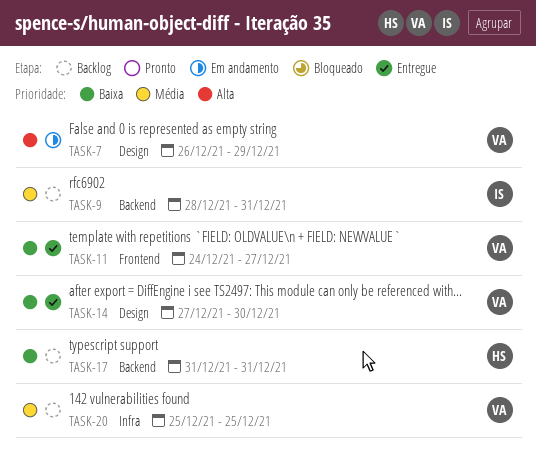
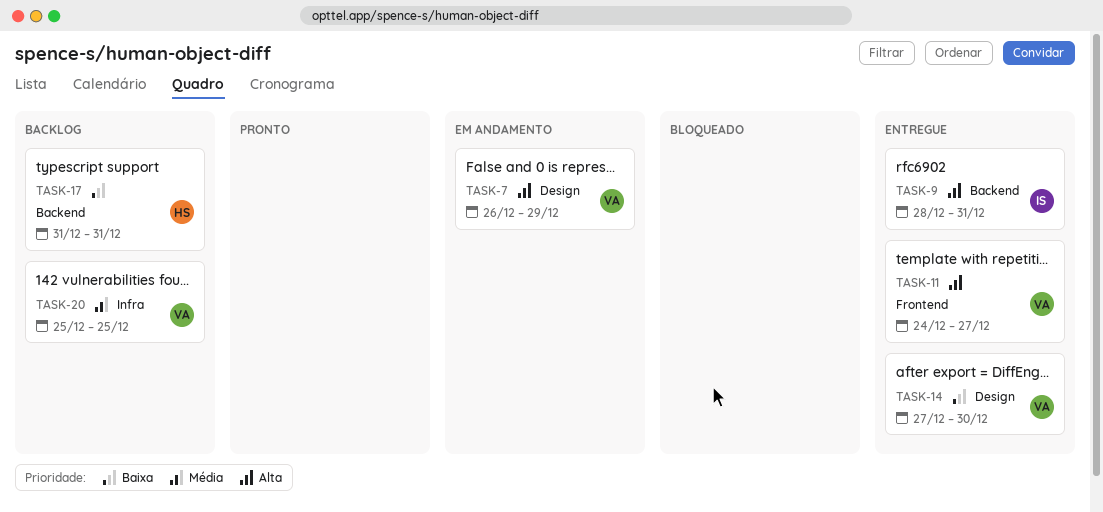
TASK-9, status: Backlog -> Entregue
TASK-9, priority: Média -> Alta
TASK-11, priority: Baixa -> Alta

